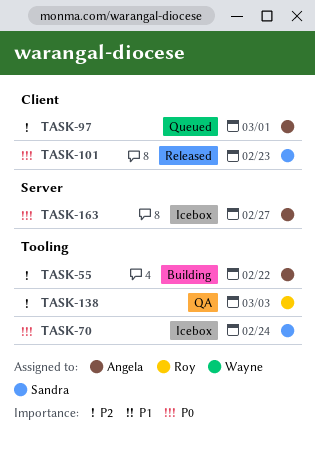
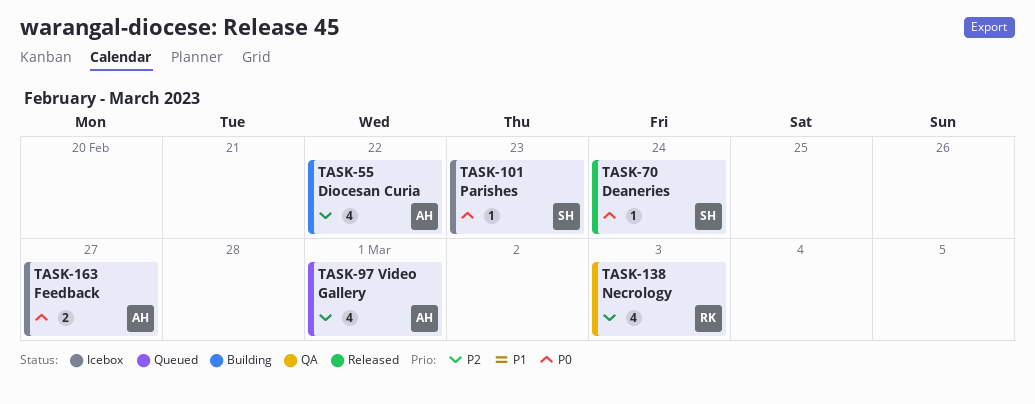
TASK-70, status: Icebox -> Released
TASK-101, status: Released -> Icebox

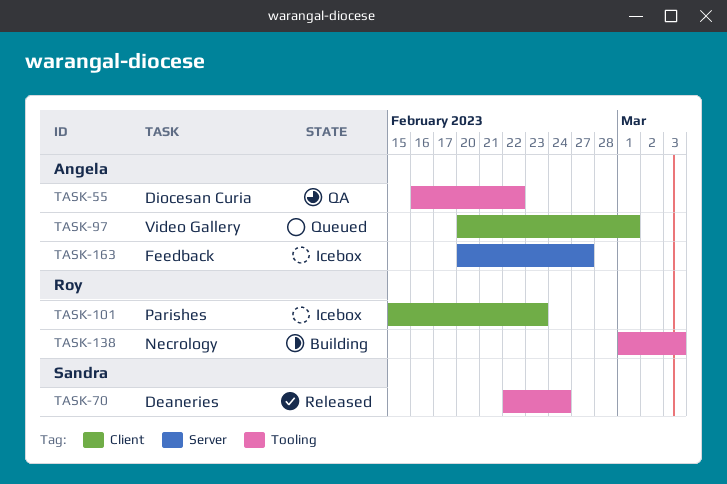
TASK-55, status: Building -> QA
TASK-101, owner: Sandra -> Roy
TASK-138, status: QA -> Building

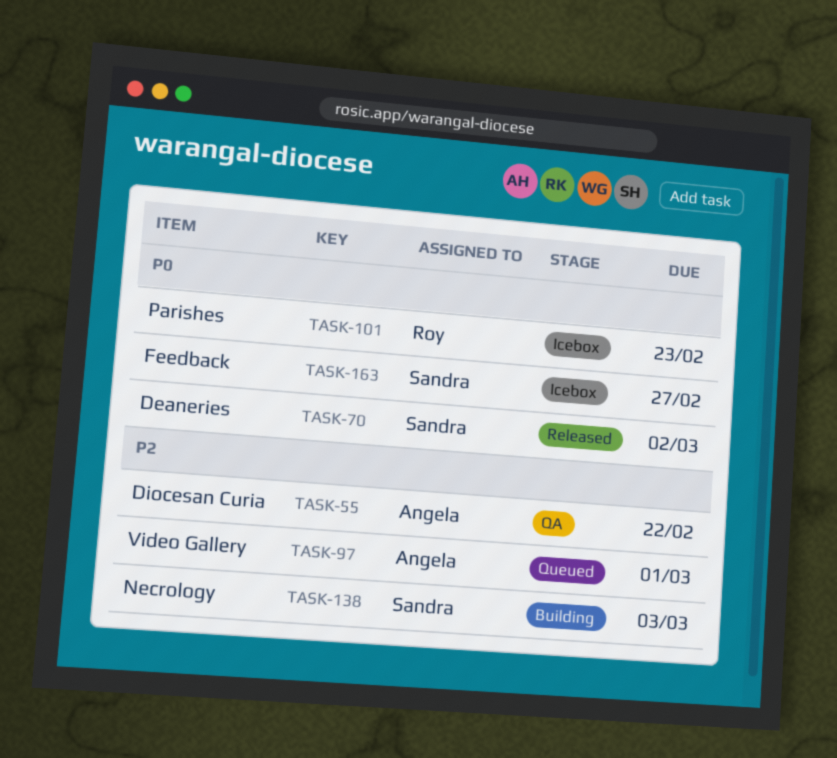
TASK-70, due: Feb 24 -> Mar 2
TASK-138, owner: Roy -> Sandra
TASK-163, owner: Angela -> Sandra

